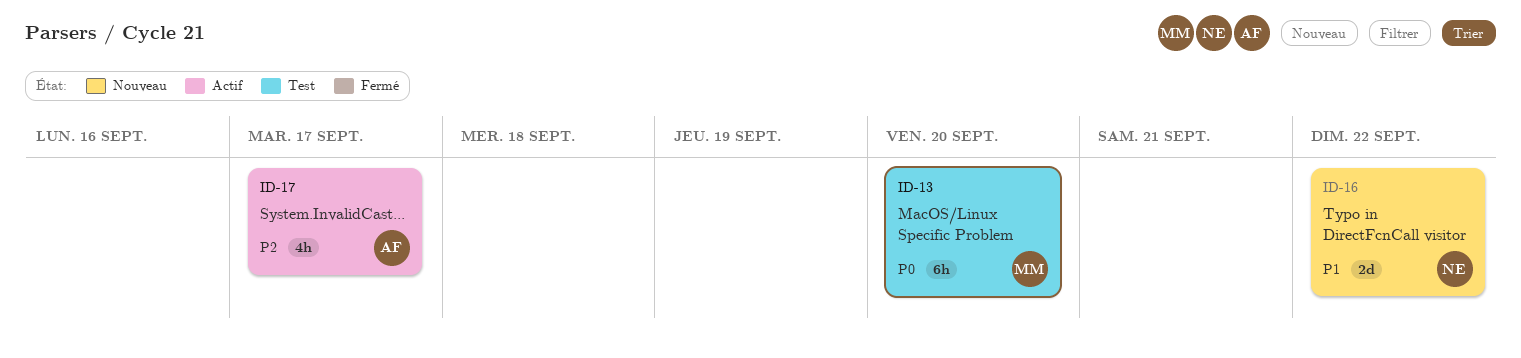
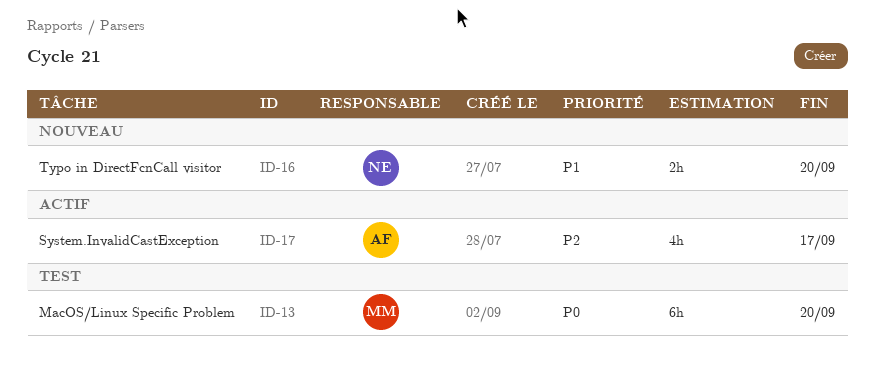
ID-16, estimate: 2d -> 2h
ID-16, due: Sep 22 -> Sep 20

